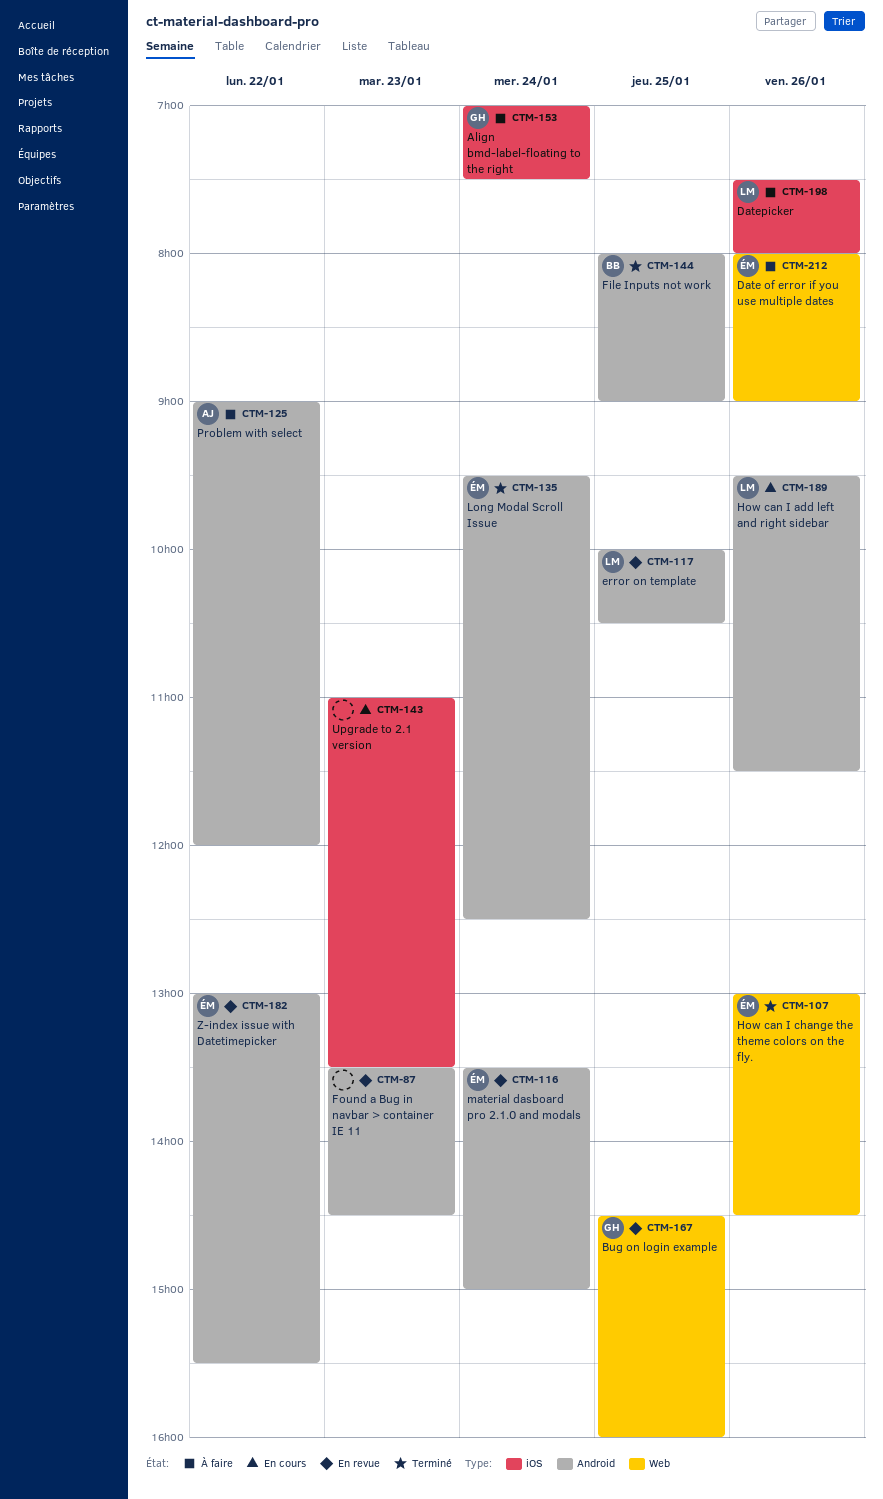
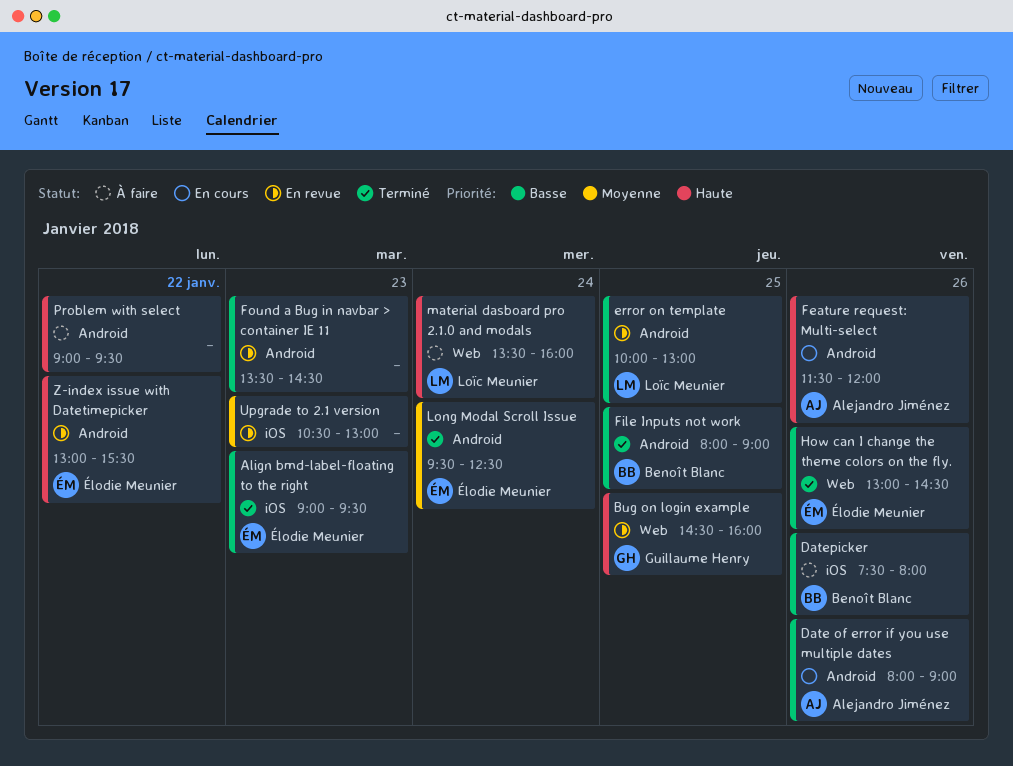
Align bmd-label-floating to the right, status: À faire -> Terminé
Align bmd-label-floating to the right, owner: Guillaume Henry -> Élodie Meunier
Align bmd-label-floating to the right, day: Jan 24 -> Jan 23
Align bmd-label-floating to the right, begins: 07:00 -> 09:00
Align bmd-label-floating to the right, ends: 07:30 -> 09:30
Date of error if you use multiple dates, status: À faire -> En cours
Date of error if you use multiple dates, owner: Élodie Meunier -> Alejandro Jiménez
Date of error if you use multiple dates, label: Web -> Android
Datepicker, owner: Loïc Meunier -> Benoît Blanc
error on template, ends: 10:30 -> 13:00
Feature request: Multi-select: none -> present
How can I add left and right sidebar: present -> none
material dasboard pro 2.1.0 and modals, status: En revue -> À faire
material dasboard pro 2.1.0 and modals, owner: Élodie Meunier -> Loïc Meunier
material dasboard pro 2.1.0 and modals, label: Android -> Web
material dasboard pro 2.1.0 and modals, ends: 15:00 -> 16:00
Problem with select, owner: Alejandro Jiménez -> none
Problem with select, ends: 12:00 -> 09:30
Upgrade to 2.1 version, status: En cours -> En revue
Upgrade to 2.1 version, begins: 11:00 -> 10:30
Upgrade to 2.1 version, ends: 13:30 -> 13:00

